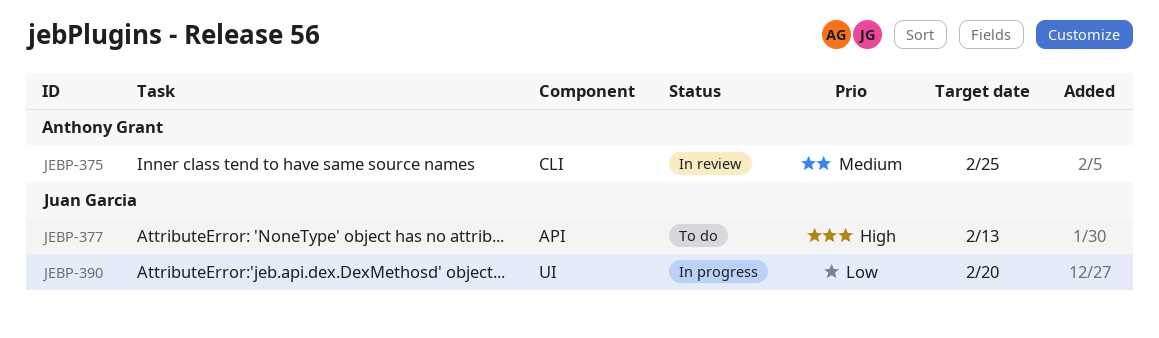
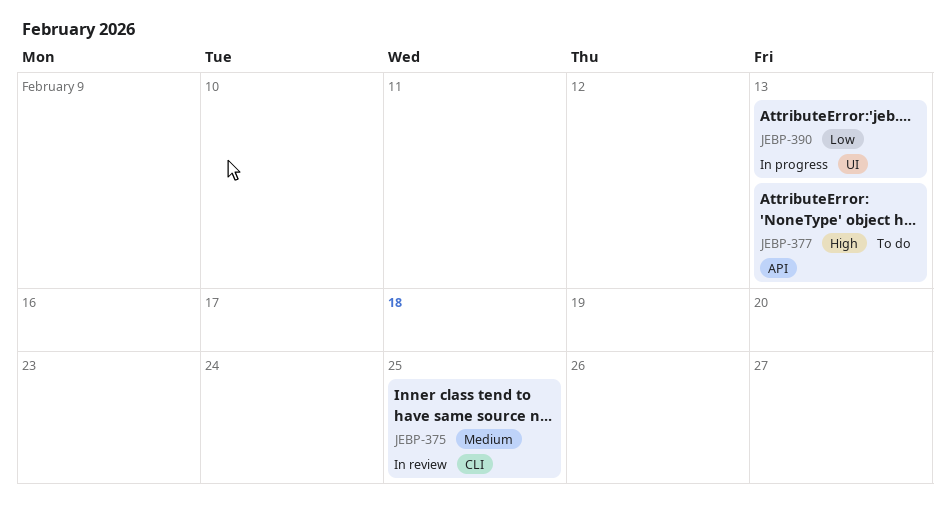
JEBP-390, due: Feb 20 -> Feb 13

